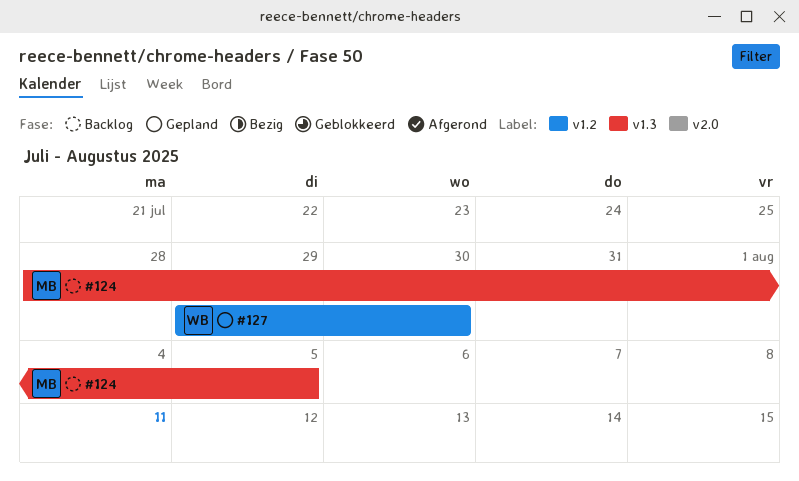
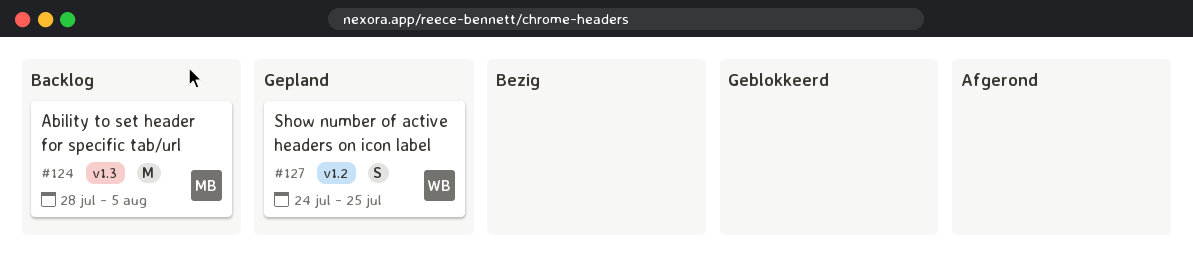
#127, start: Jul 29 -> Jul 24
#127, due: Jul 30 -> Jul 25

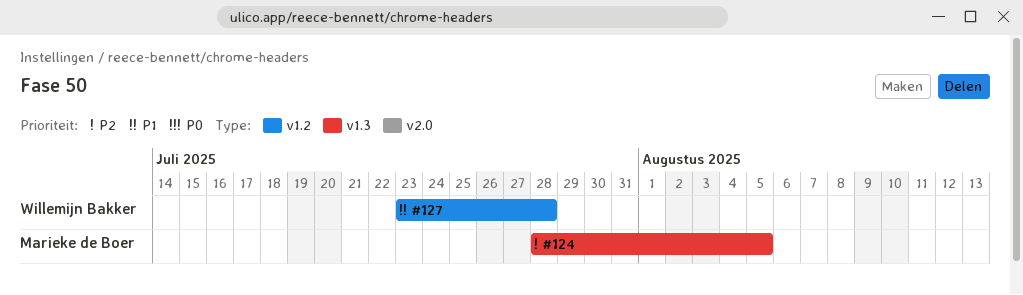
#127, start: Jul 24 -> Jul 23
#127, due: Jul 25 -> Jul 28

